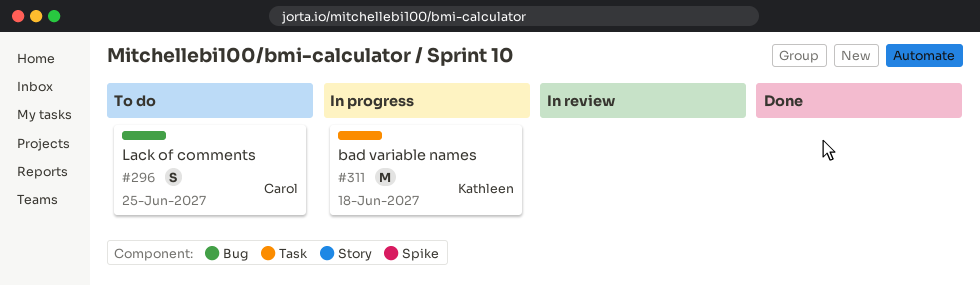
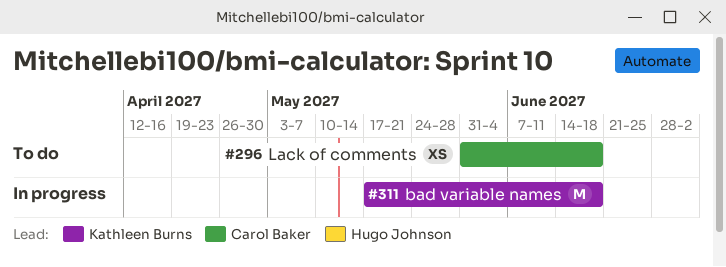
#296, estimate: S -> XS
#296, due: Jun 25 -> Jun 18

